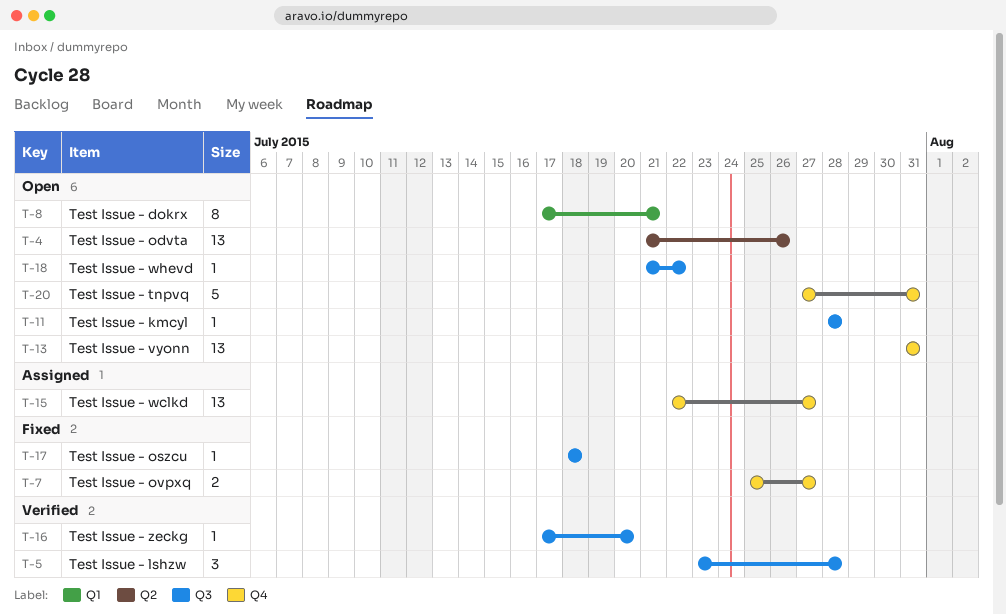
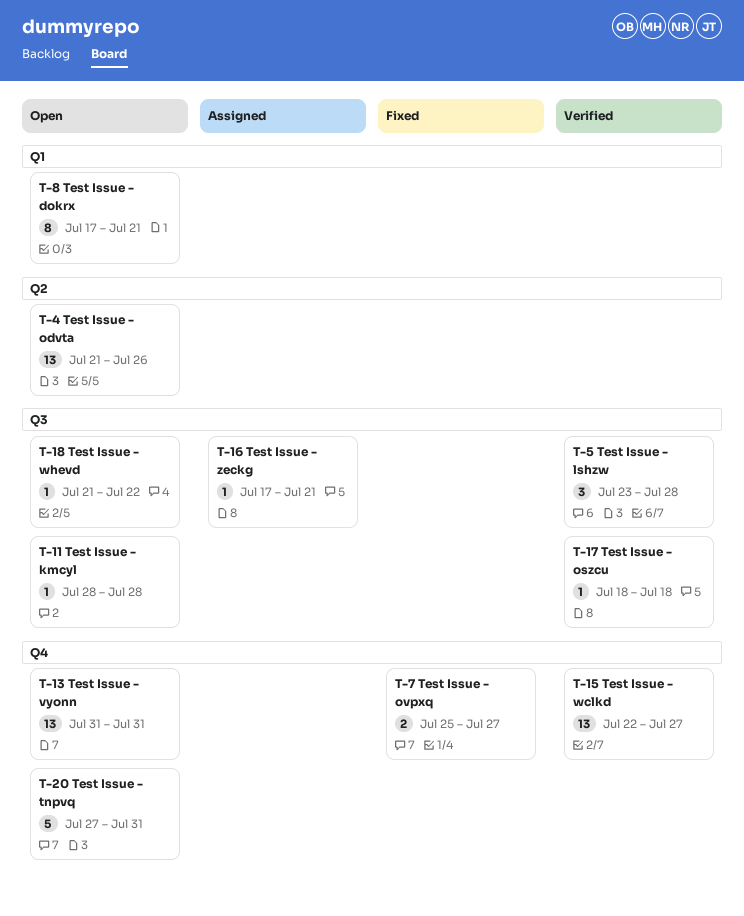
T-15, status: Assigned -> Verified
T-16, status: Verified -> Assigned
T-16, due: Jul 20 -> Jul 21
T-17, status: Fixed -> Verified

